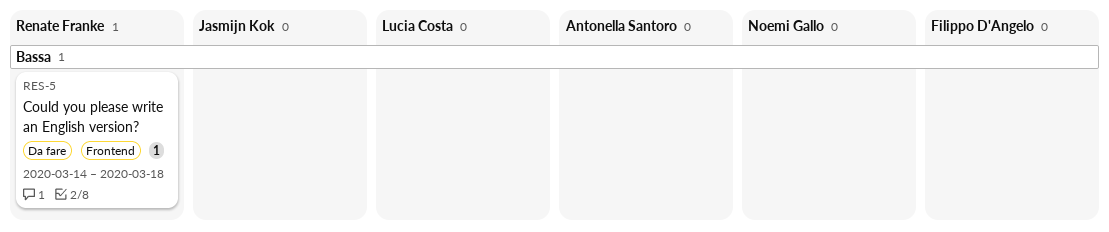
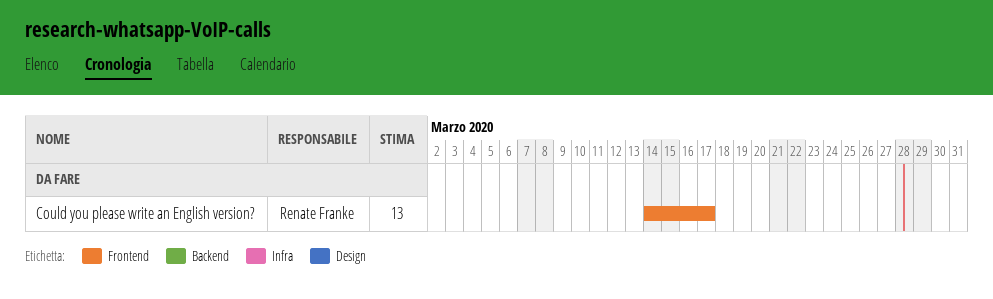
Could you please write an English version?, estimate: 1 -> 13
Could you please write an English version?, due: Mar 18 -> Mar 17

